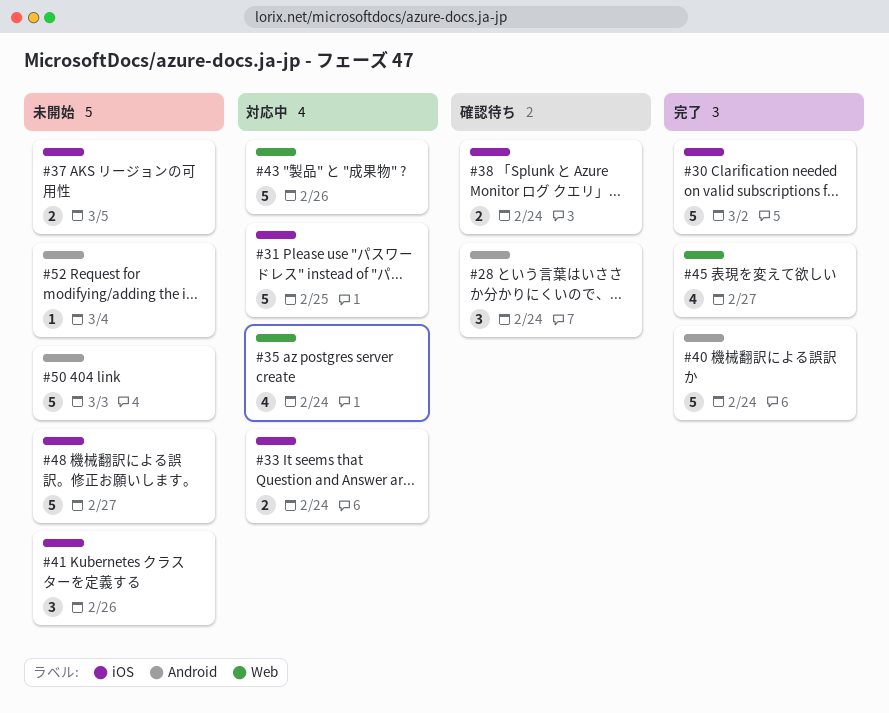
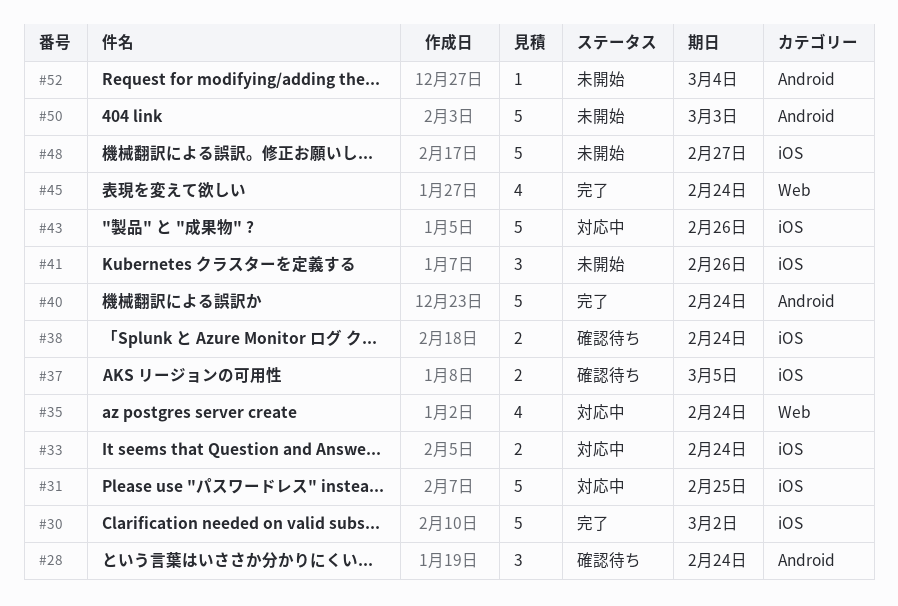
#37, status: 未開始 -> 確認待ち
#43, label: Web -> iOS
#45, due: Feb 27 -> Feb 24

